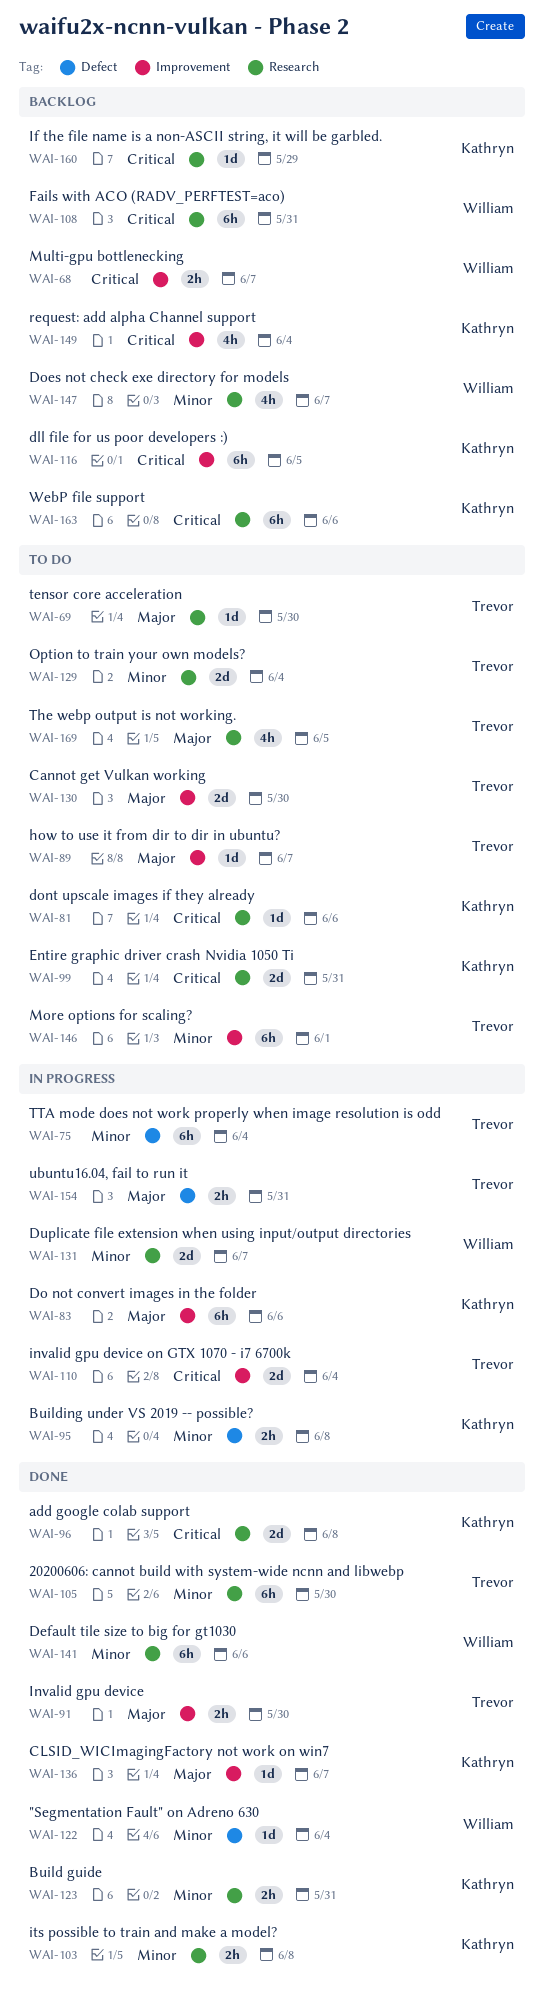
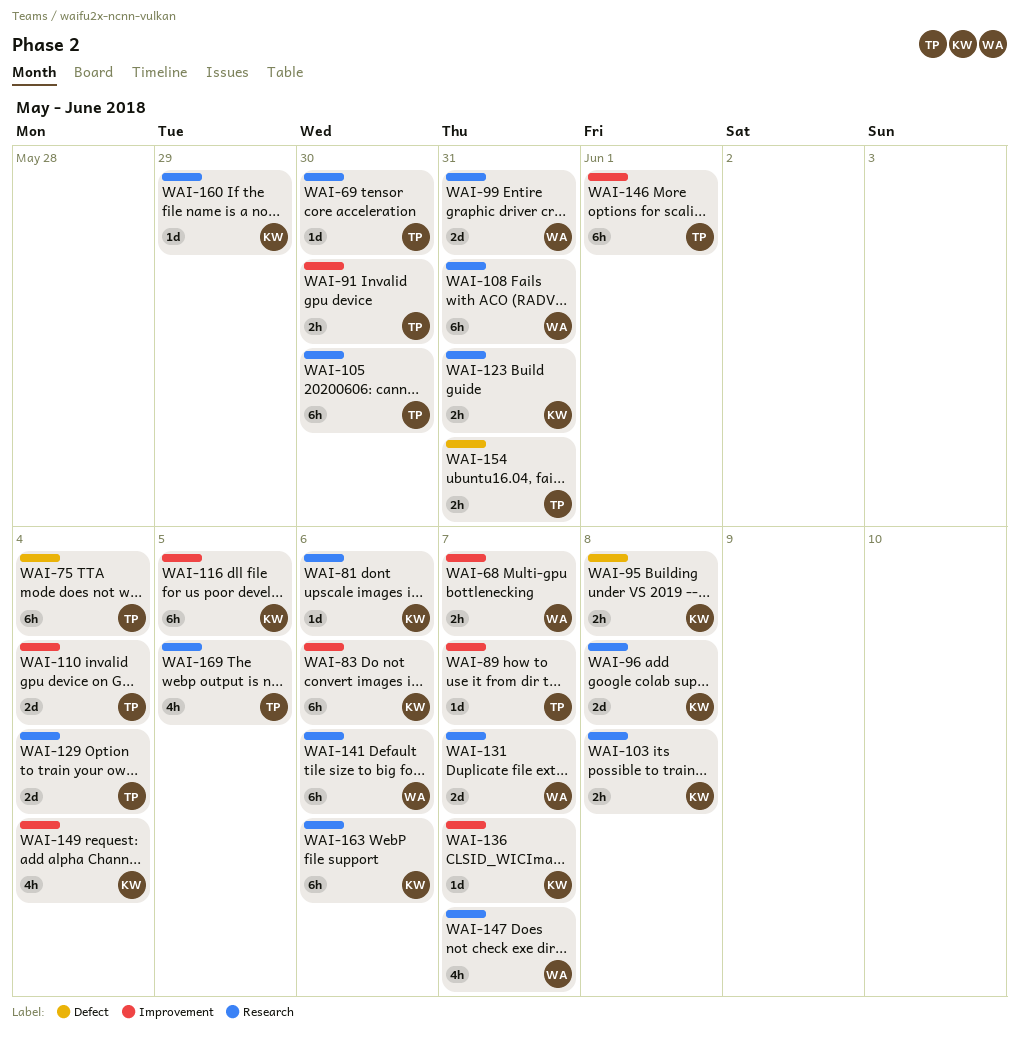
WAI-99, owner: Kathryn -> William
WAI-122: present -> none
WAI-130: present -> none

